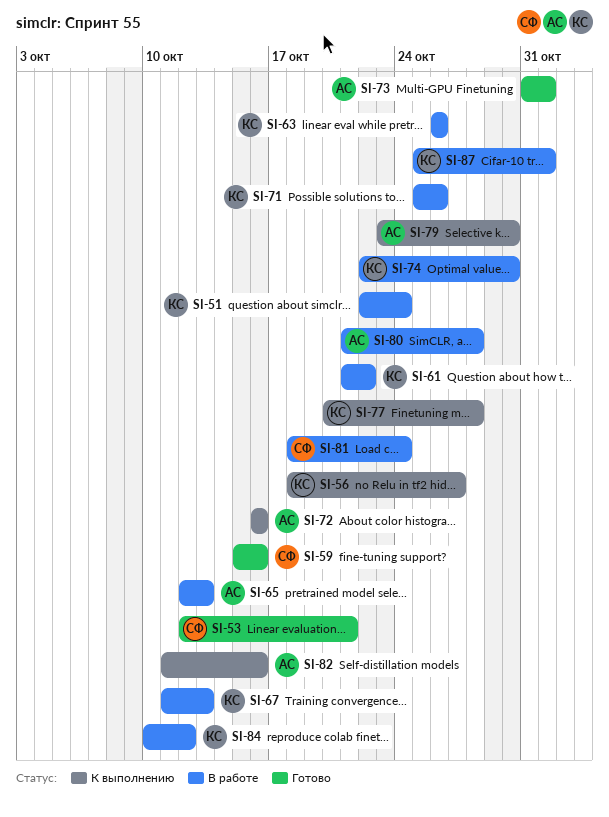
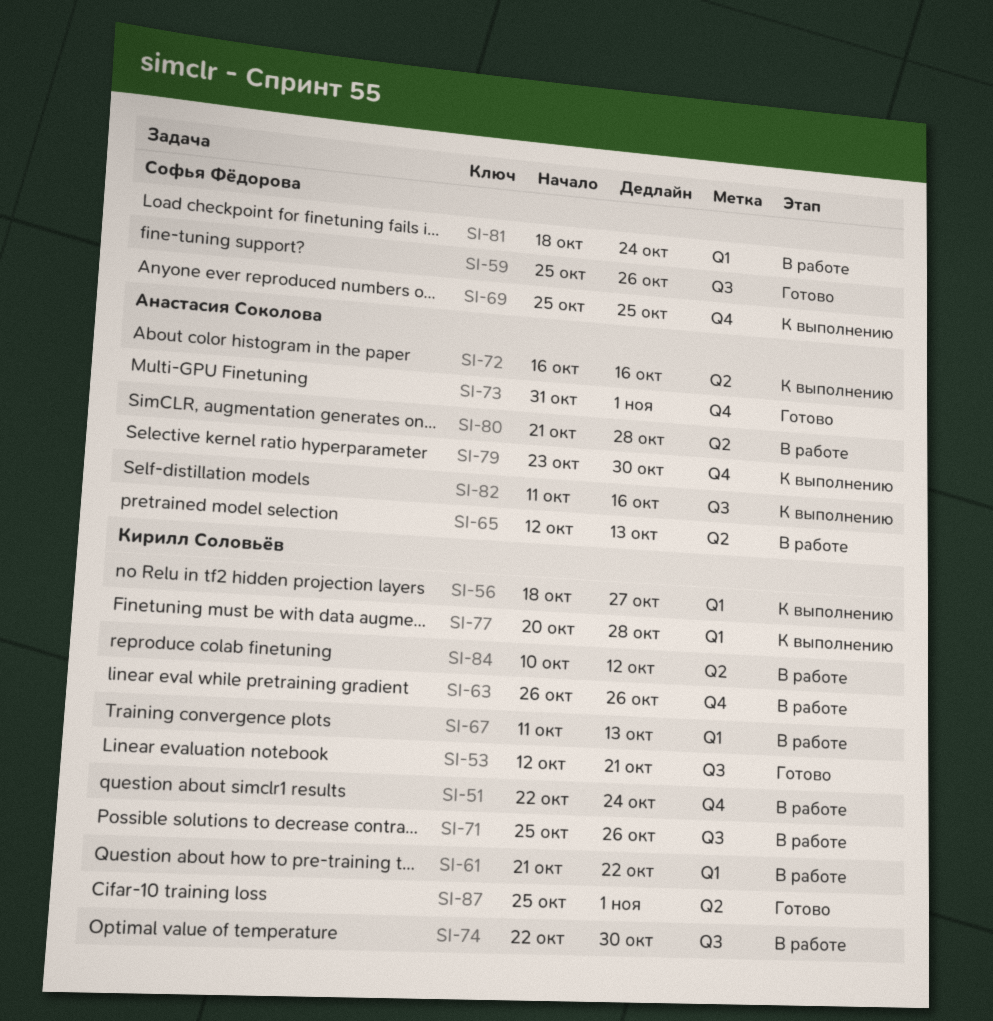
SI-53, owner: Софья Фёдорова -> Кирилл Соловьёв
SI-59, start: Oct 15 -> Oct 25
SI-59, due: Oct 16 -> Oct 26
SI-69: none -> present
SI-87, status: В работе -> Готово

